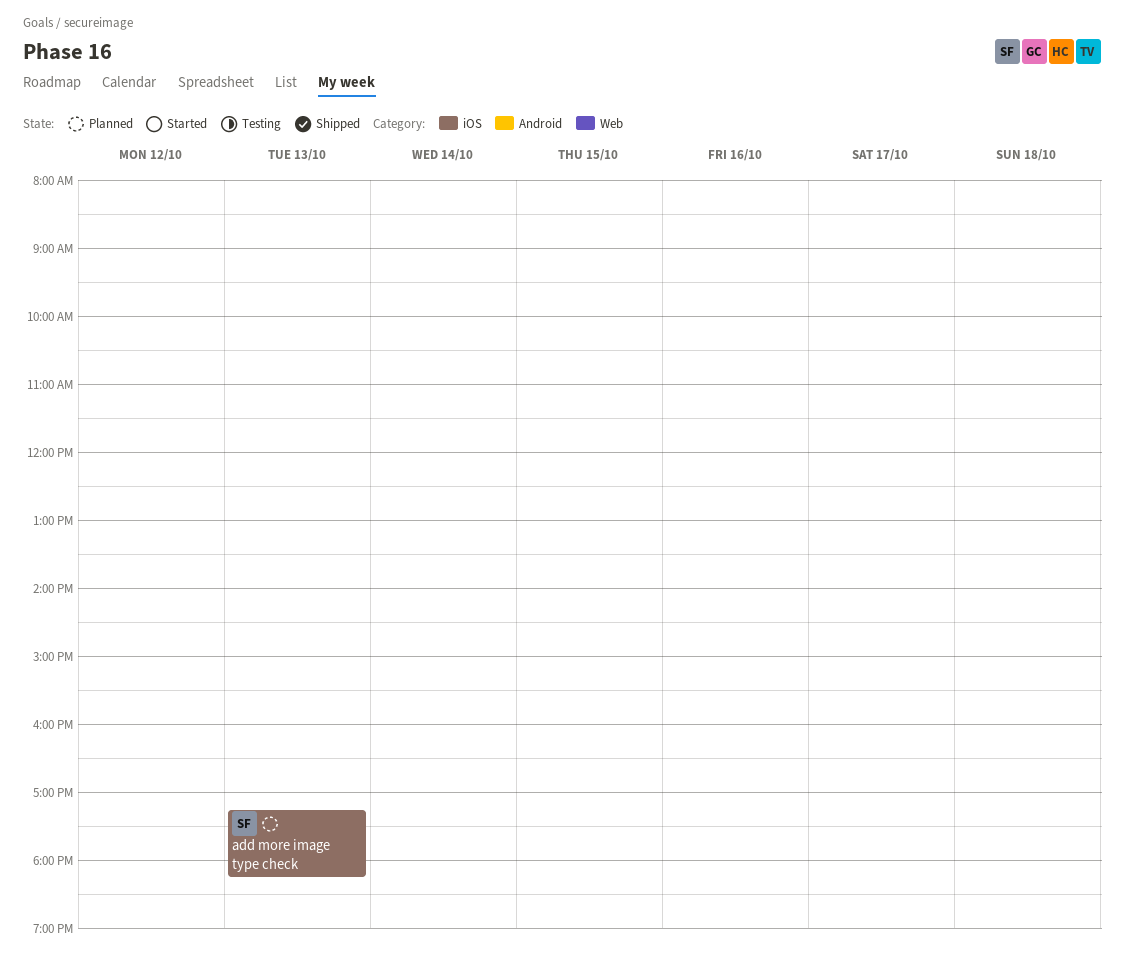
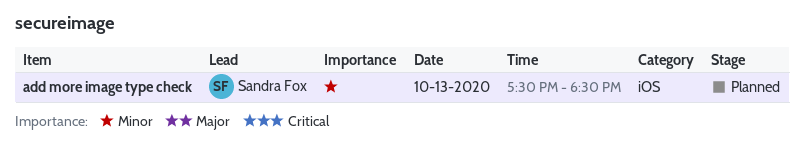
add more image type check, begins: 17:15 -> 17:30
add more image type check, ends: 18:15 -> 18:30

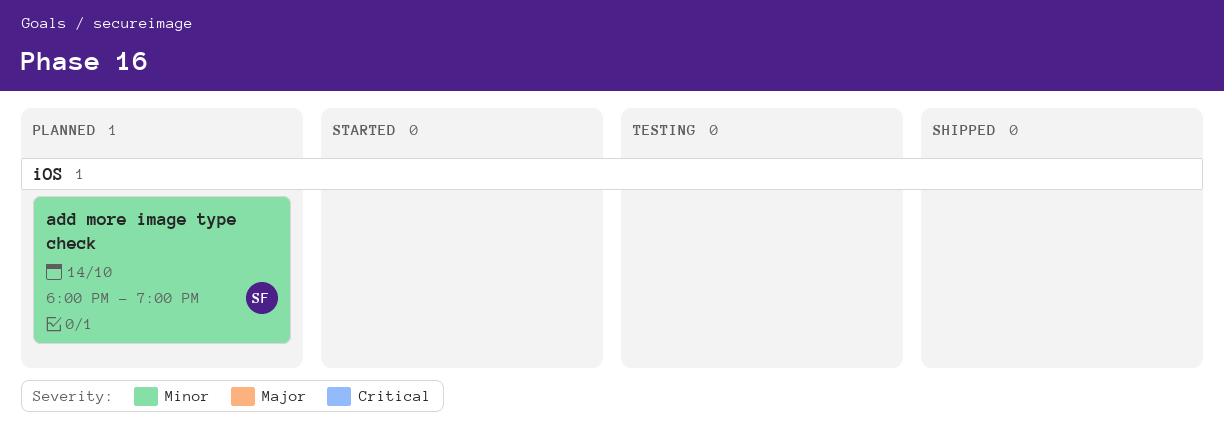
add more image type check, day: Oct 13 -> Oct 14
add more image type check, begins: 17:30 -> 18:00
add more image type check, ends: 18:30 -> 19:00

